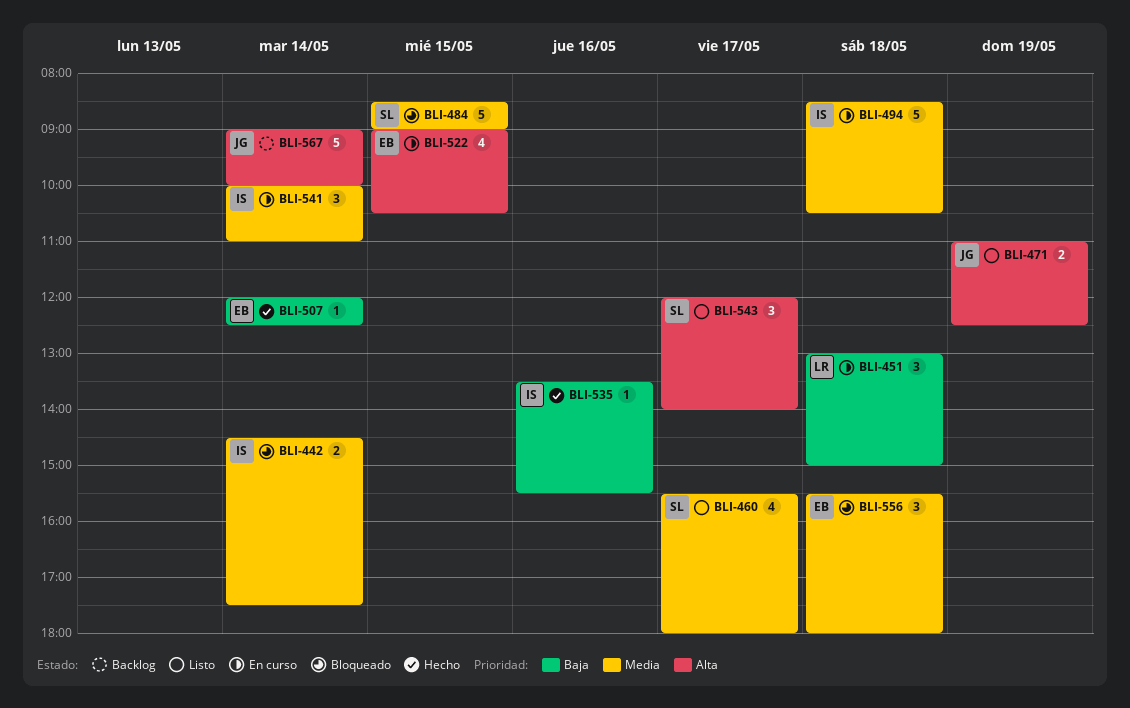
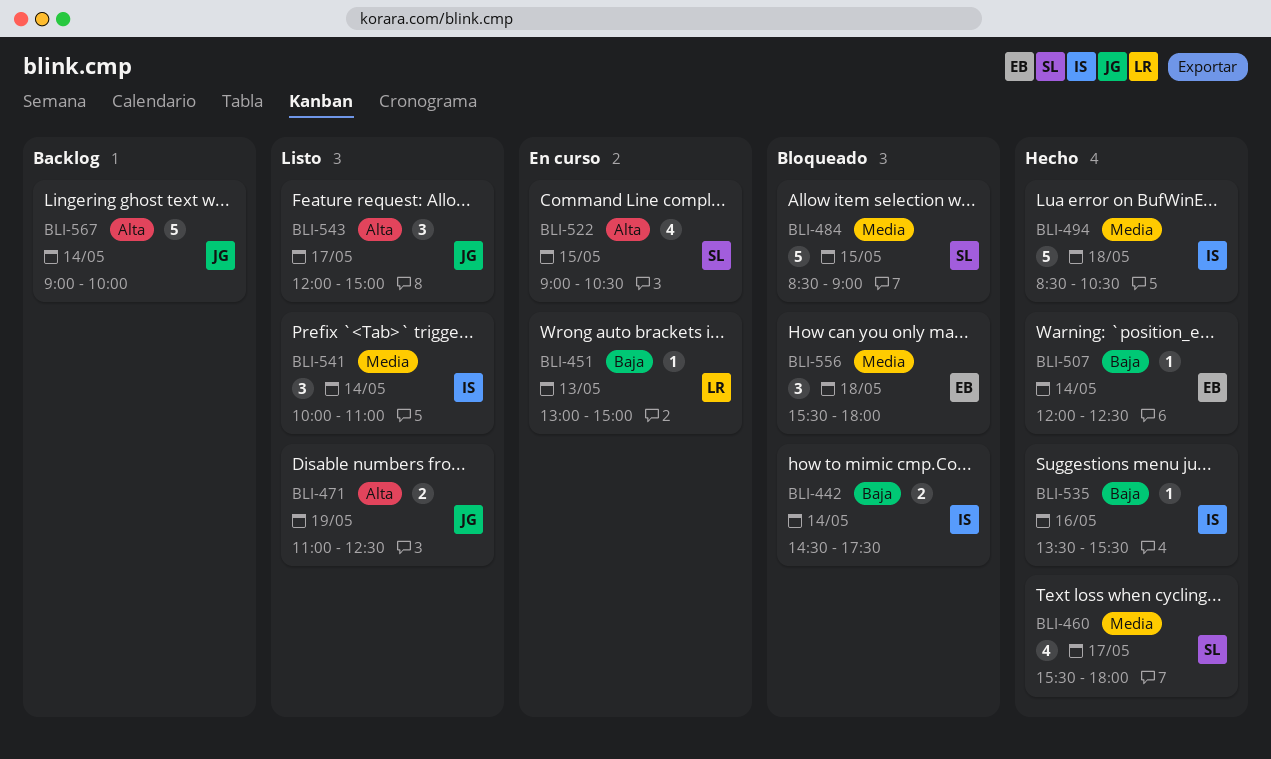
BLI-442, priority: Media -> Baja
BLI-451, estimate: 3 -> 1
BLI-451, day: May 18 -> May 13
BLI-460, status: Listo -> Hecho
BLI-494, status: En curso -> Hecho
BLI-522, owner: EB -> SL
BLI-541, status: En curso -> Listo
BLI-543, owner: SL -> JG
BLI-543, ends: 14:00 -> 15:00

